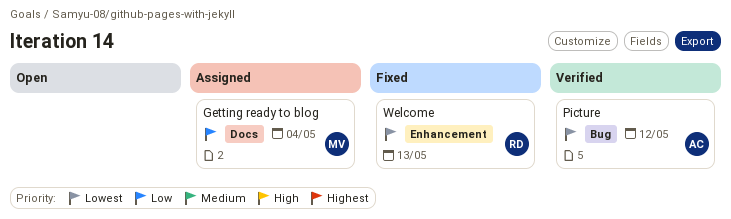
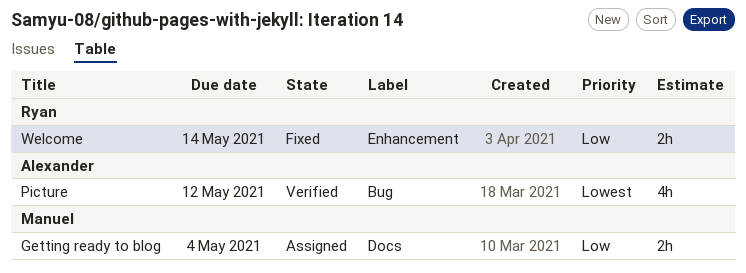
Welcome, priority: Lowest -> Low
Welcome, due: May 13 -> May 14

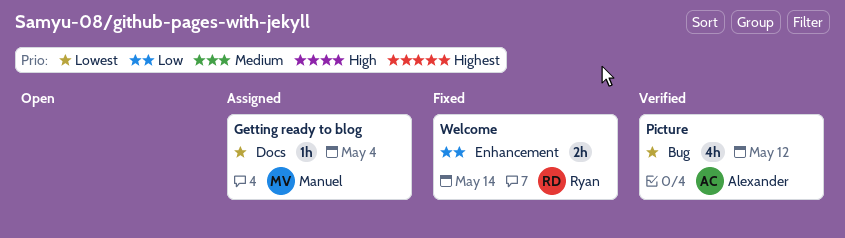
Getting ready to blog, priority: Low -> Lowest
Getting ready to blog, estimate: 2h -> 1h

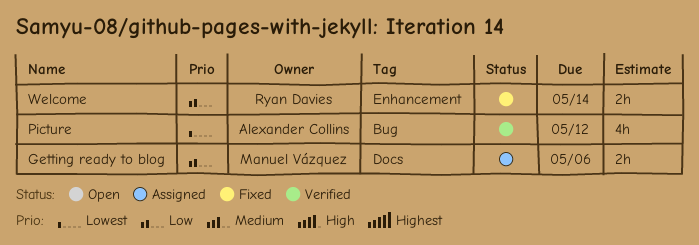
Getting ready to blog, priority: Lowest -> Low
Getting ready to blog, estimate: 1h -> 2h
Getting ready to blog, due: May 4 -> May 6

